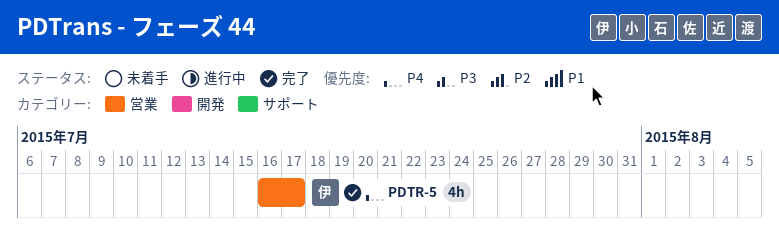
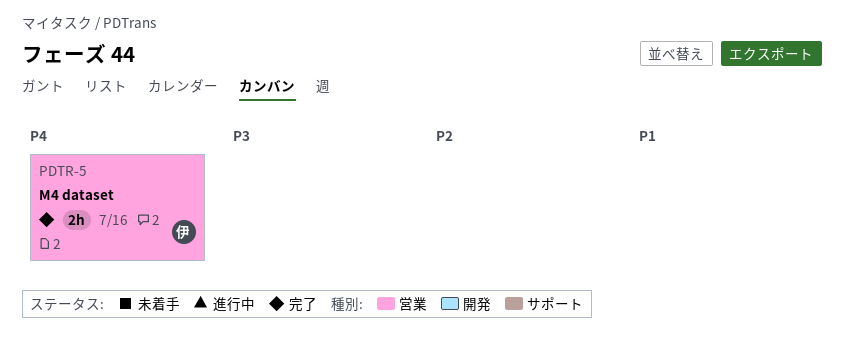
PDTR-5, estimate: 4h -> 2h
PDTR-5, due: Jul 17 -> Jul 16

